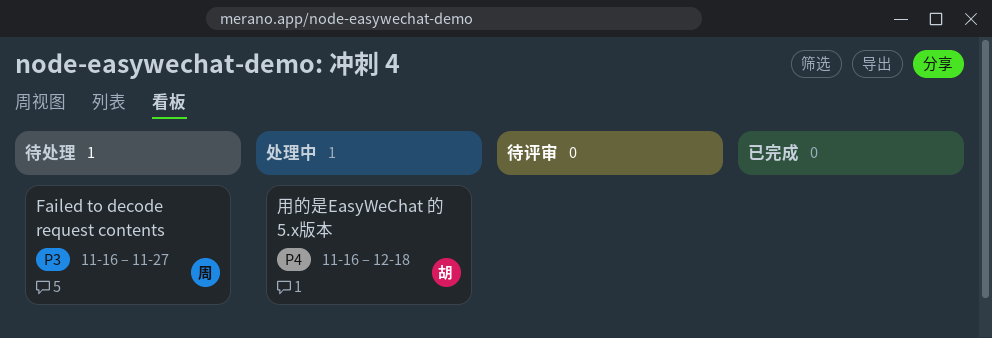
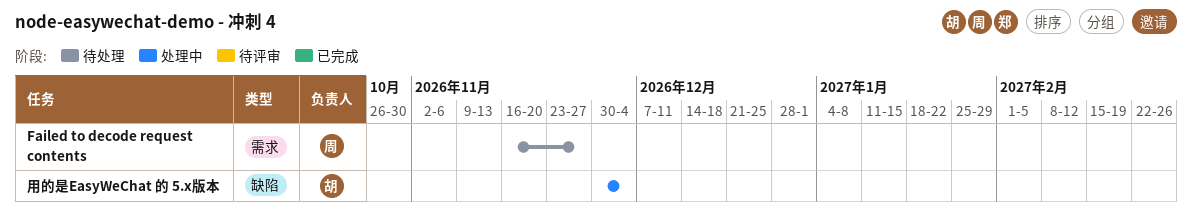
用的是EasyWeChat 的 5.x版本, start: Nov 16 -> Nov 30
用的是EasyWeChat 的 5.x版本, due: Dec 18 -> Dec 4

